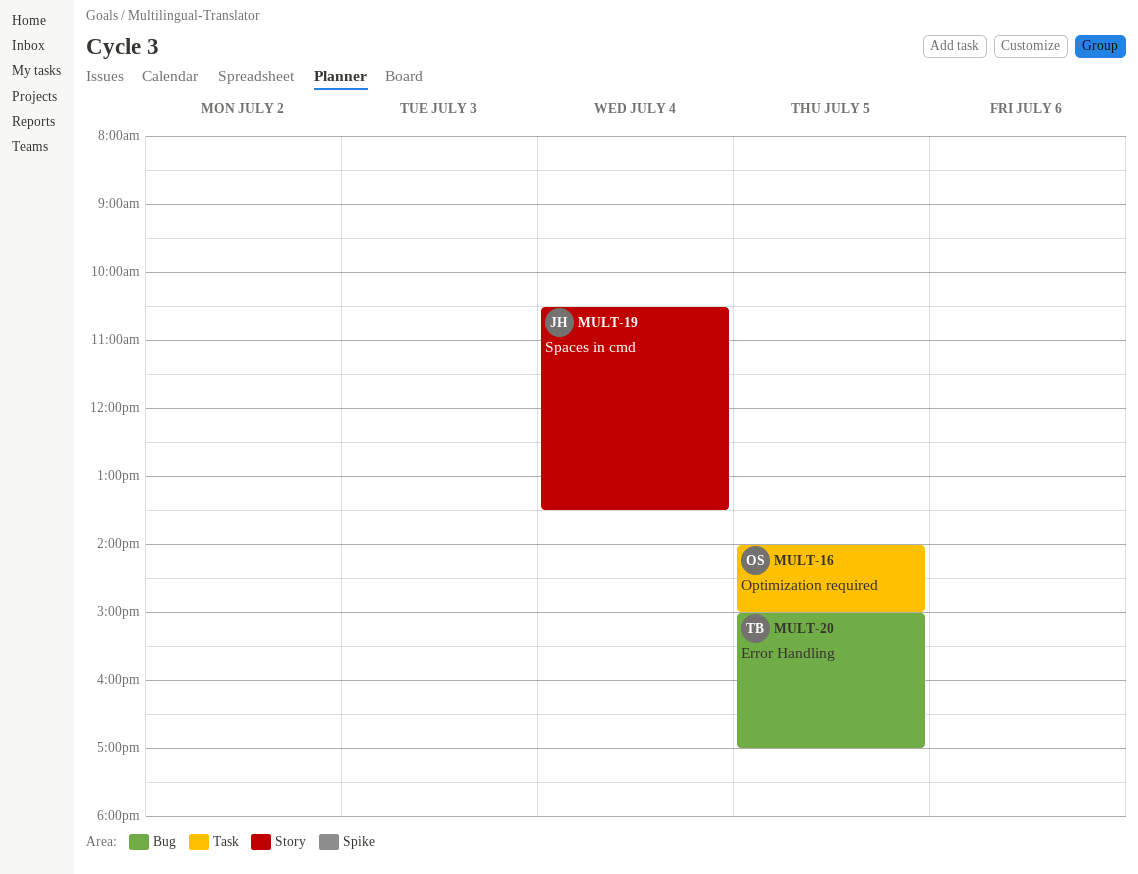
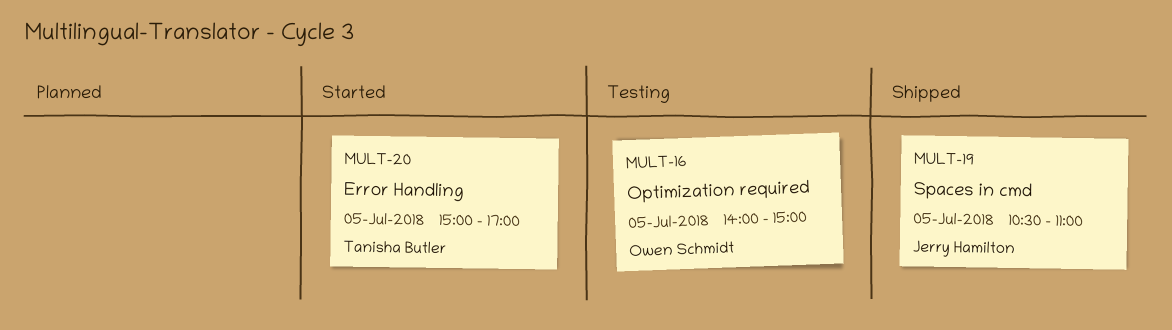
MULT-19, day: Jul 4 -> Jul 5
MULT-19, ends: 13:30 -> 11:00

